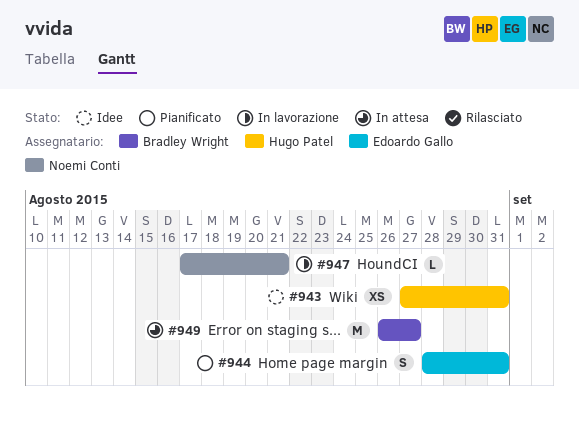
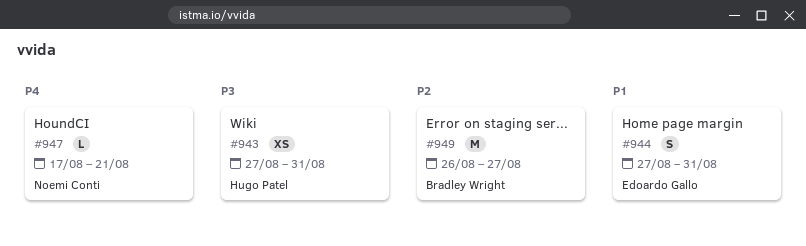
#944, start: Aug 28 -> Aug 27

